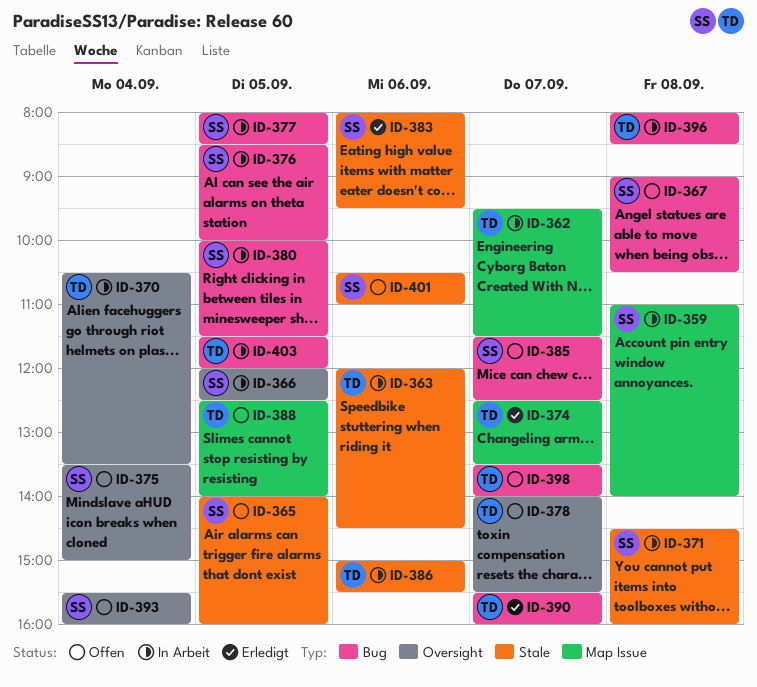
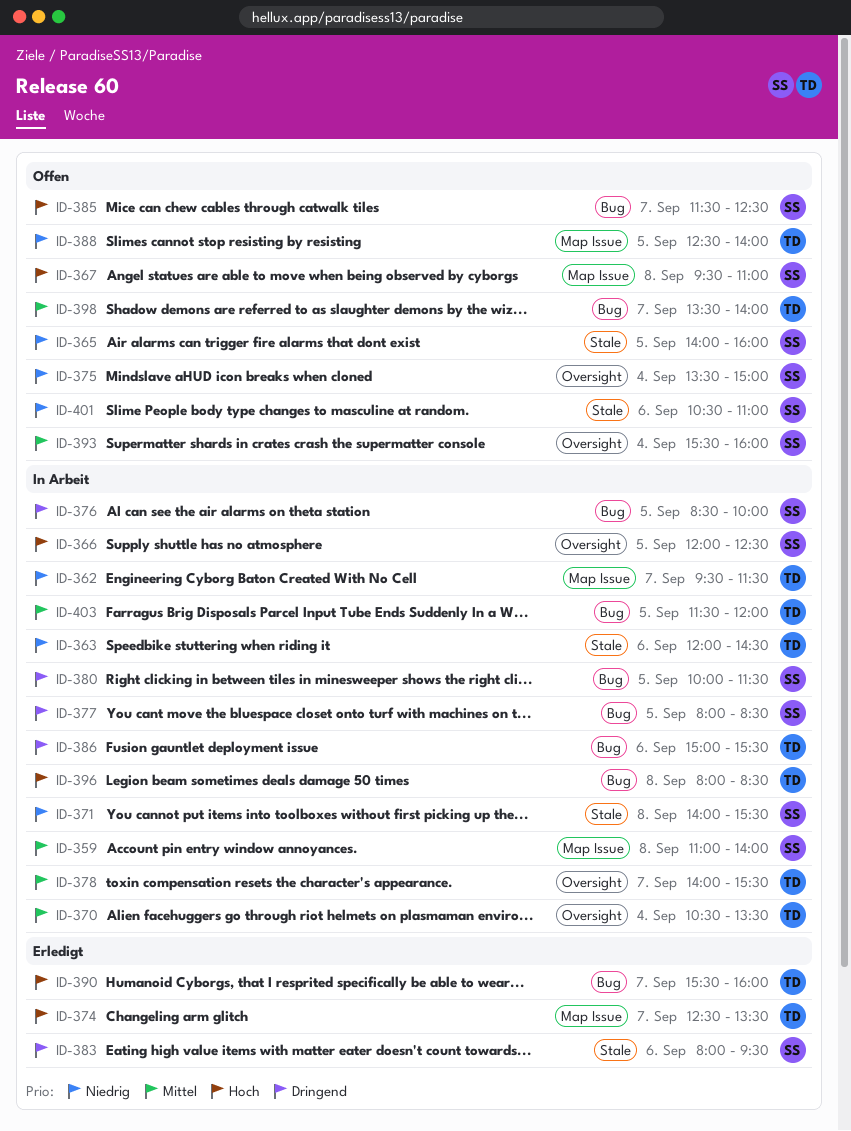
ID-367, label: Bug -> Map Issue
ID-367, begins: 09:00 -> 09:30
ID-367, ends: 10:30 -> 11:00
ID-371, begins: 14:30 -> 14:00
ID-371, ends: 16:00 -> 15:30
ID-378, status: Offen -> In Arbeit
ID-386, label: Stale -> Bug

